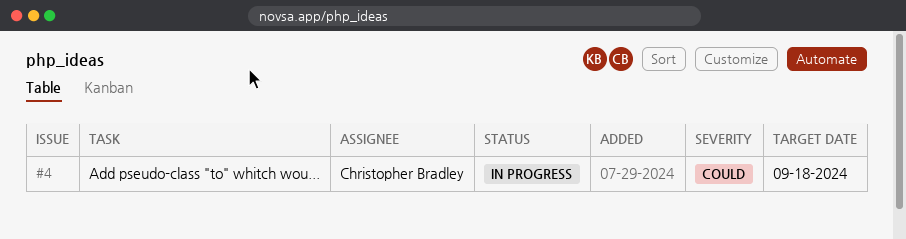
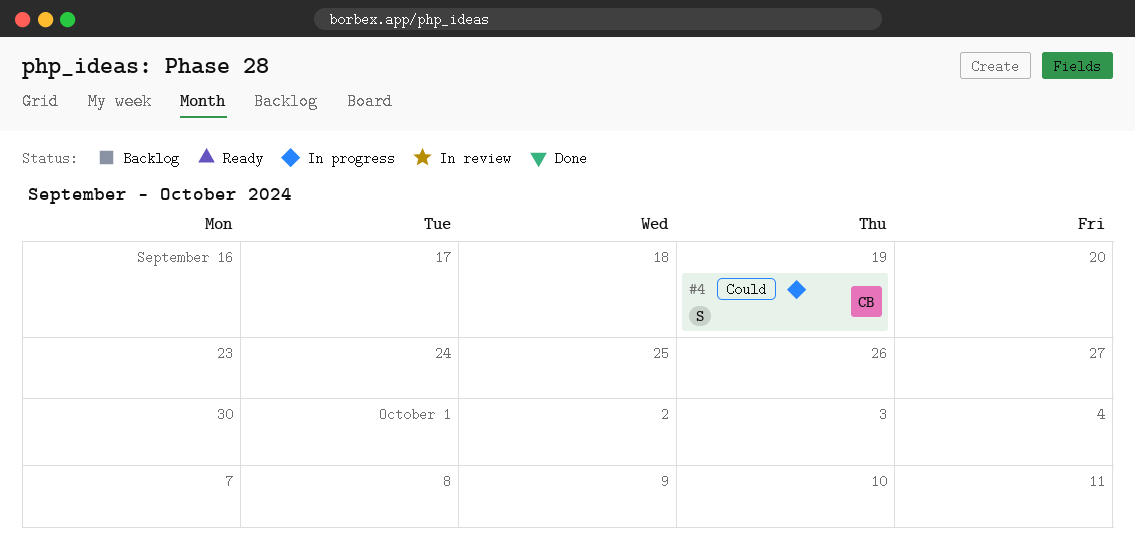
#4, due: Sep 18 -> Sep 19

